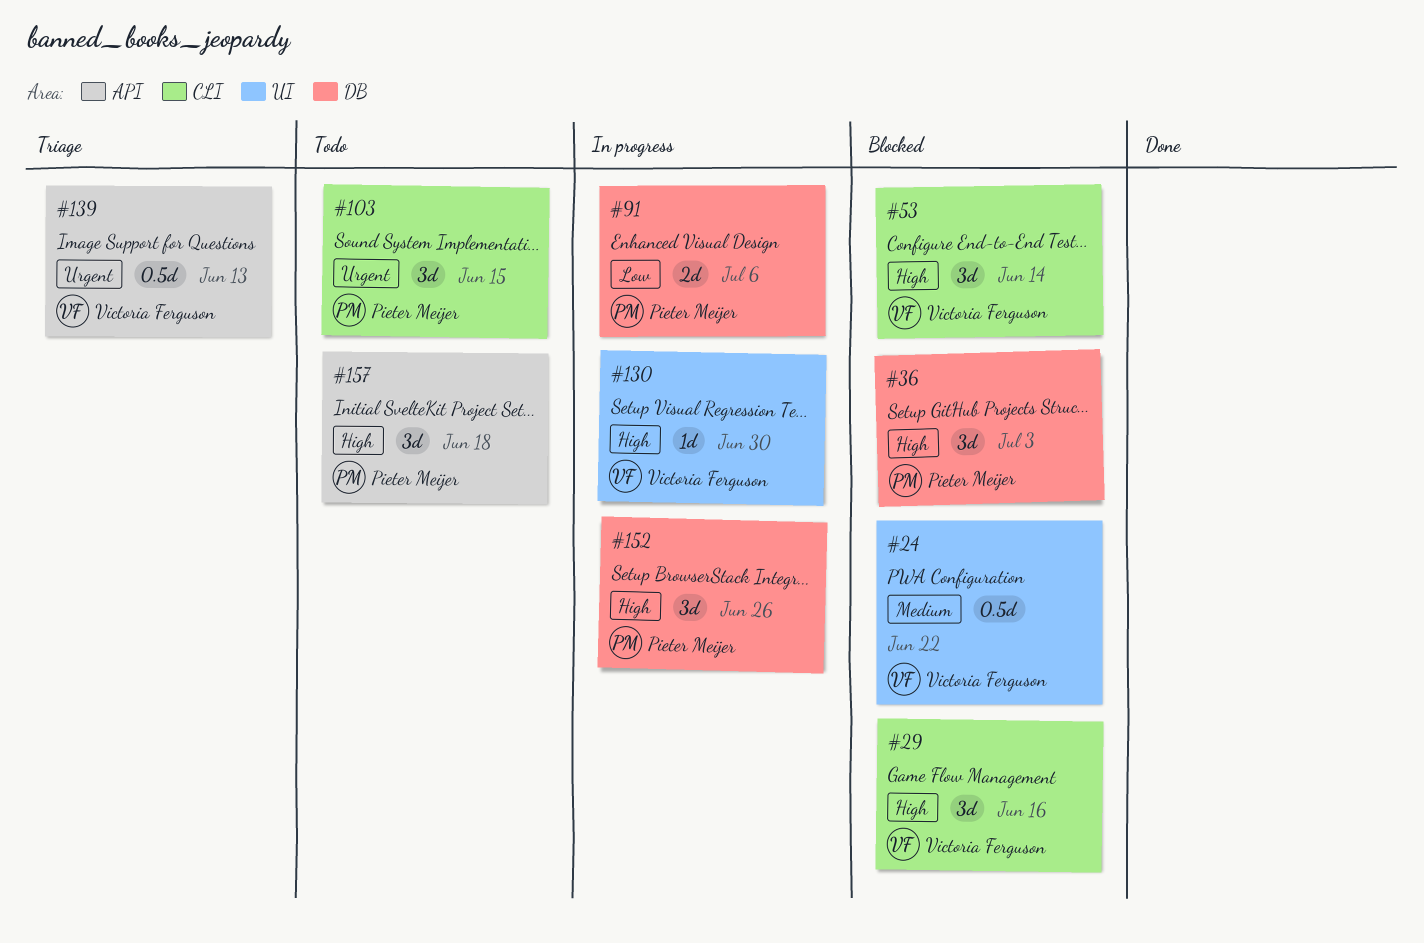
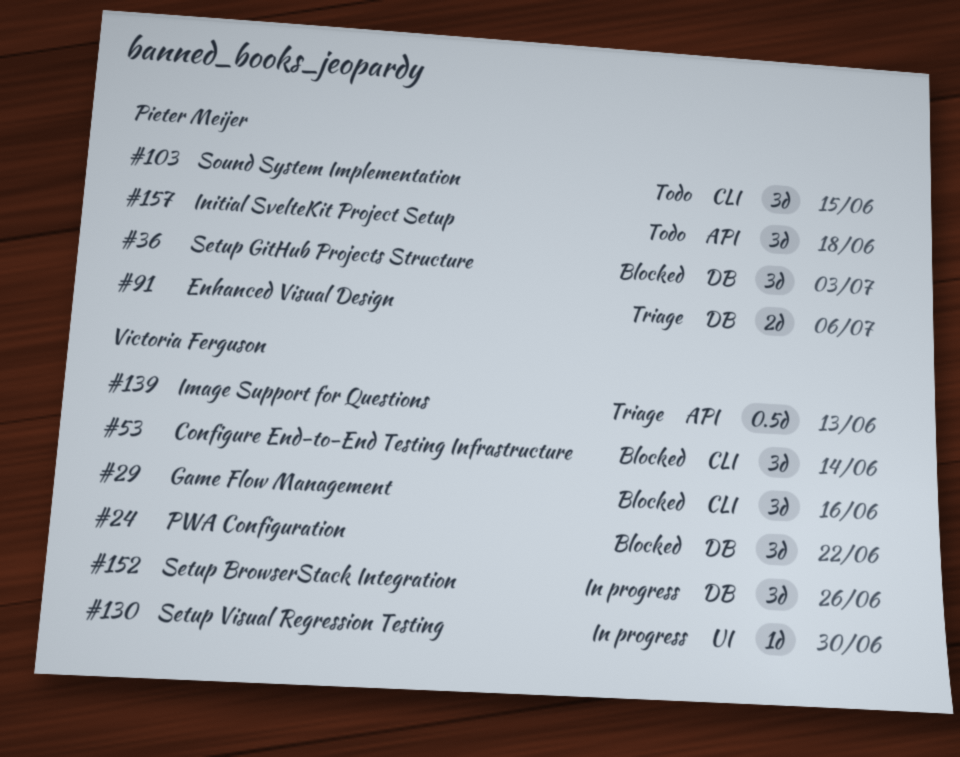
#24, label: UI -> DB
#24, estimate: 0.5d -> 3d
#91, status: In progress -> Triage
#152, owner: Pieter Meijer -> Victoria Ferguson

